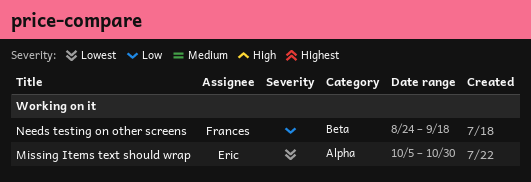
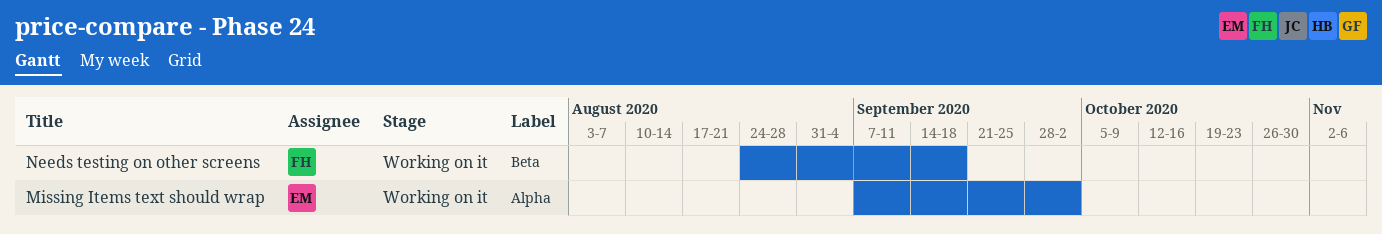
Missing Items text should wrap, start: Oct 5 -> Sep 7
Missing Items text should wrap, due: Oct 30 -> Oct 2

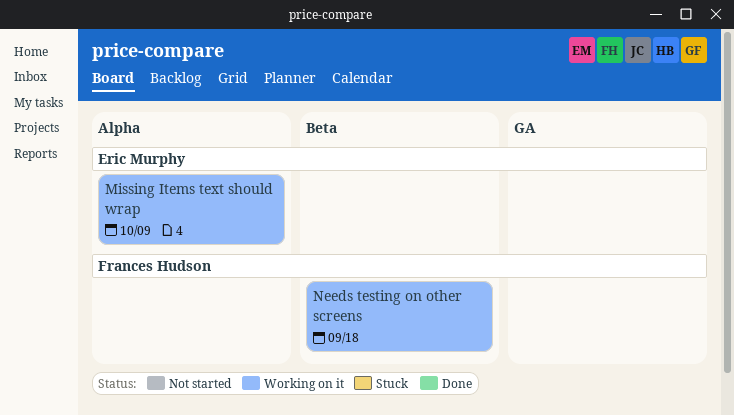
Missing Items text should wrap, due: Oct 2 -> Oct 9

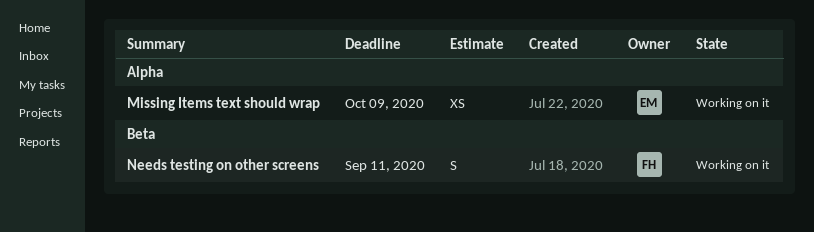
Needs testing on other screens, due: Sep 18 -> Sep 11

